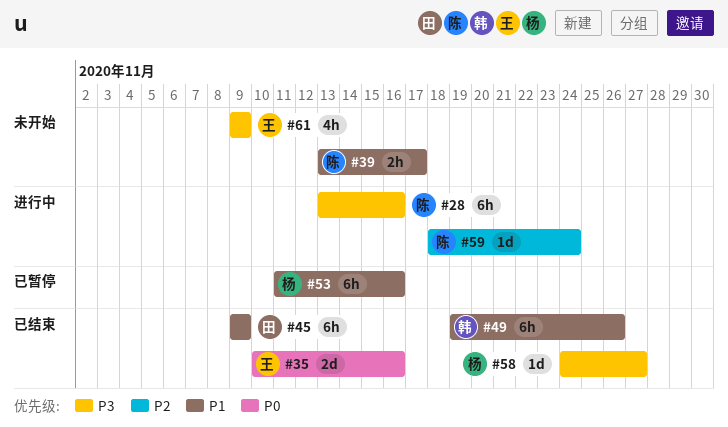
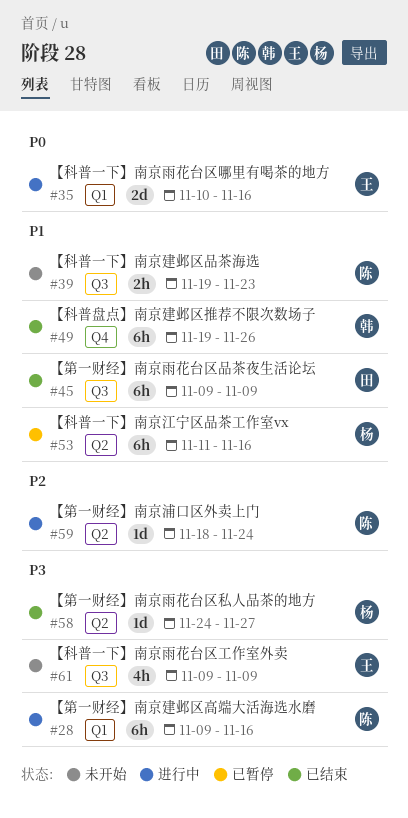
#28, start: Nov 13 -> Nov 9
#35, status: 已结束 -> 进行中
#39, start: Nov 13 -> Nov 19
#39, due: Nov 17 -> Nov 23

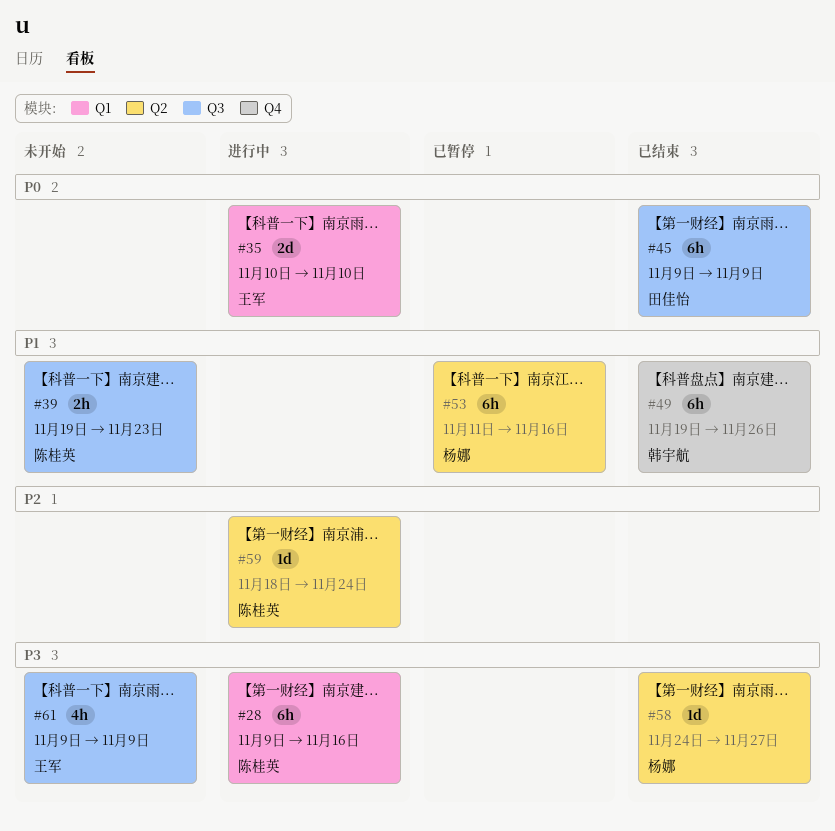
#35, due: Nov 16 -> Nov 10
#45, priority: P1 -> P0

